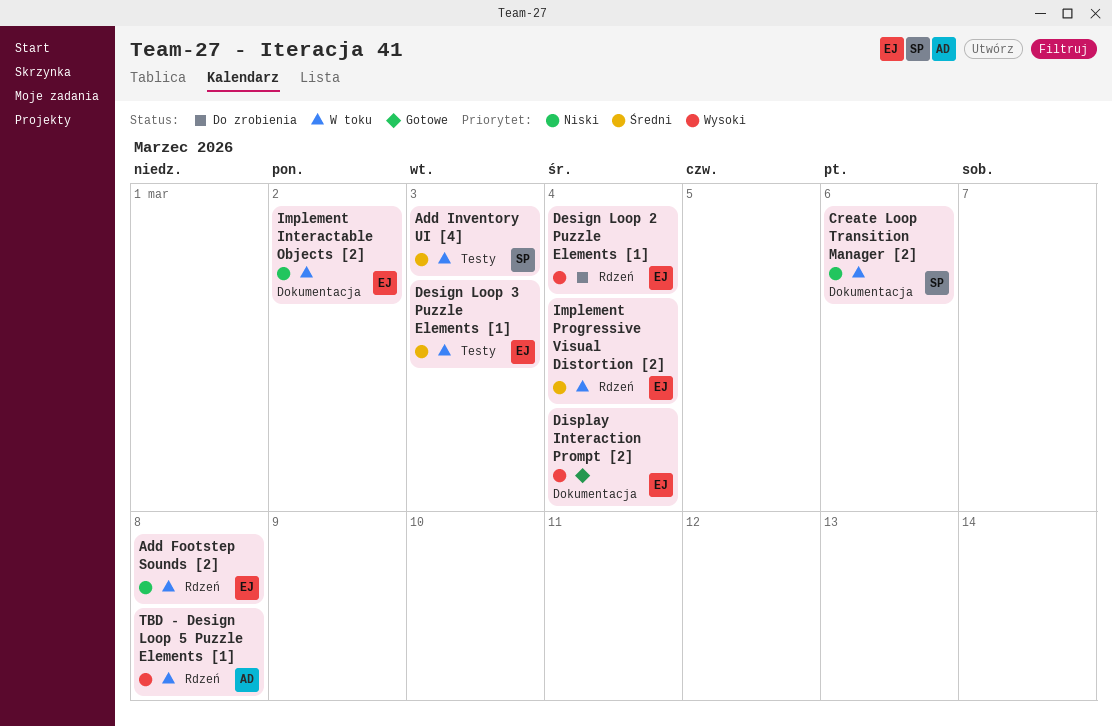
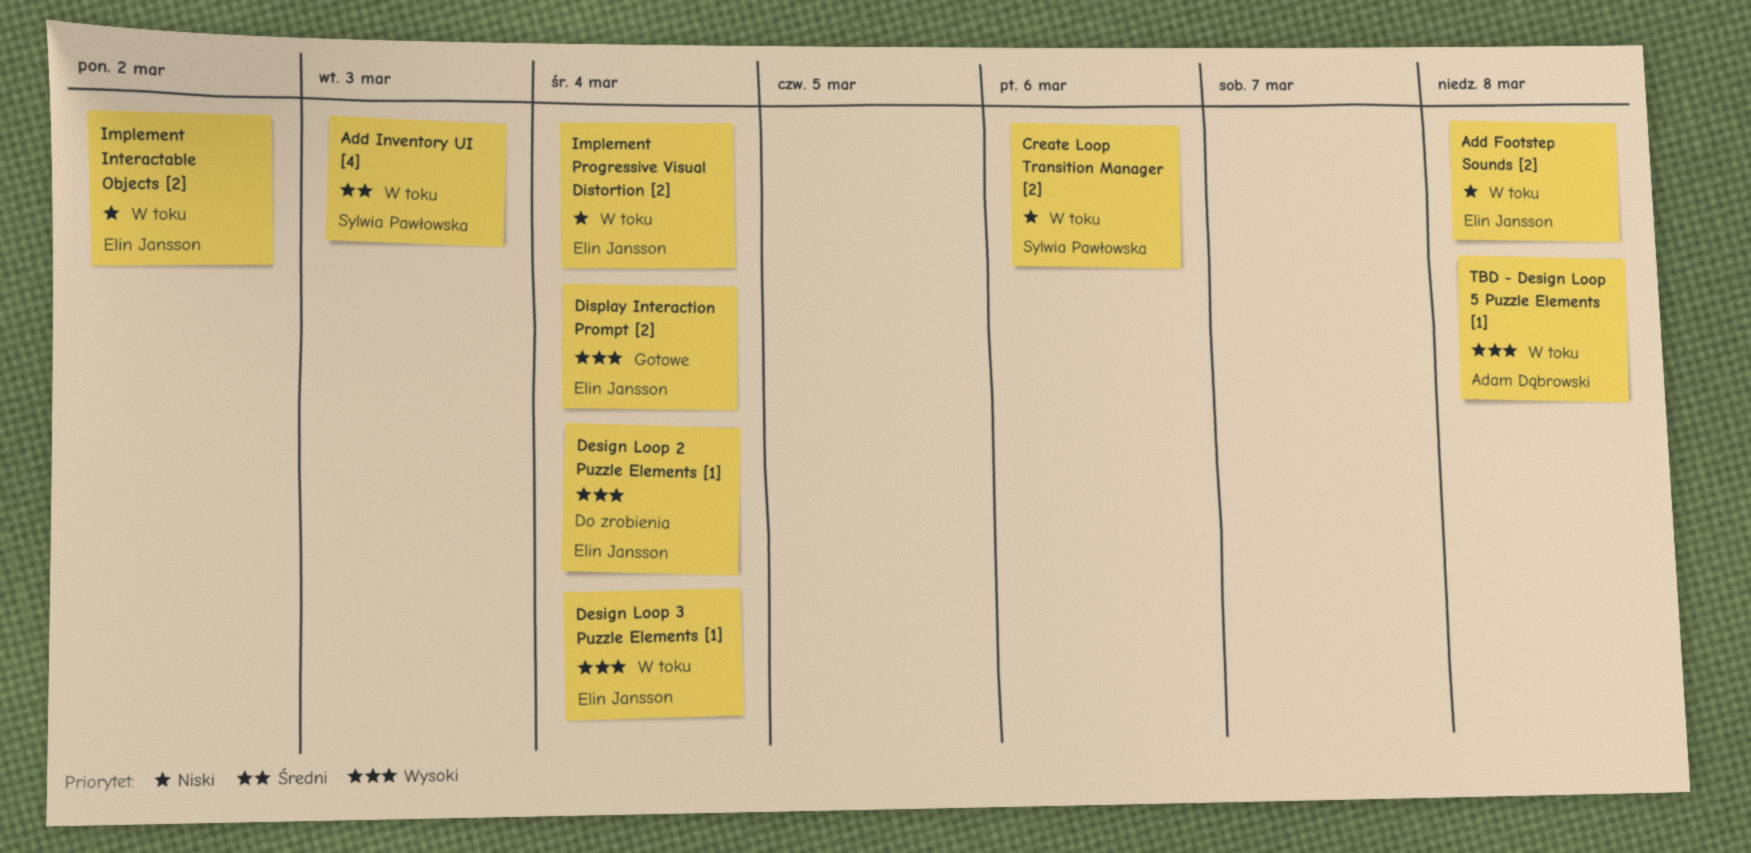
Design Loop 3 Puzzle Elements [1], priority: Średni -> Wysoki
Design Loop 3 Puzzle Elements [1], due: Mar 3 -> Mar 4
Implement Progressive Visual Distortion [2], priority: Średni -> Niski

